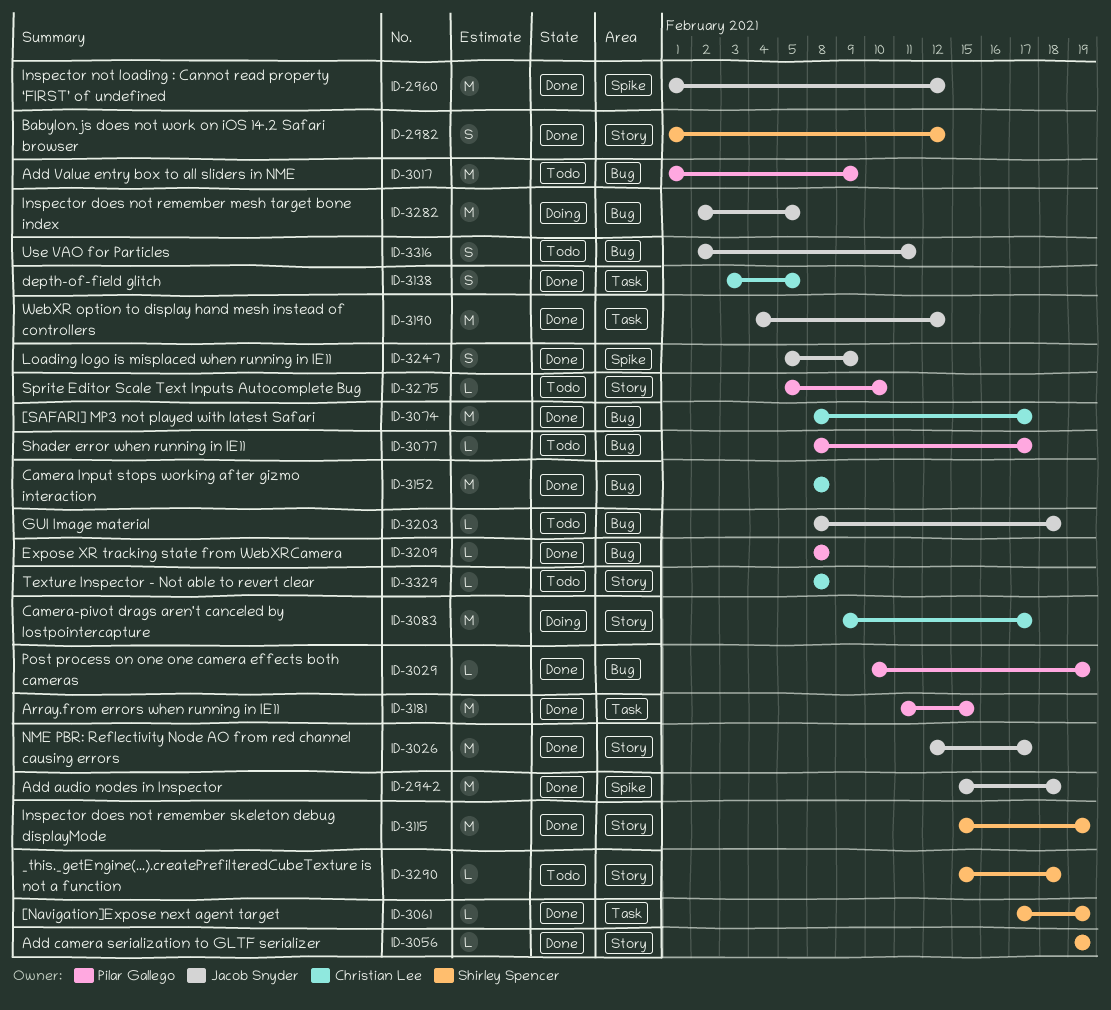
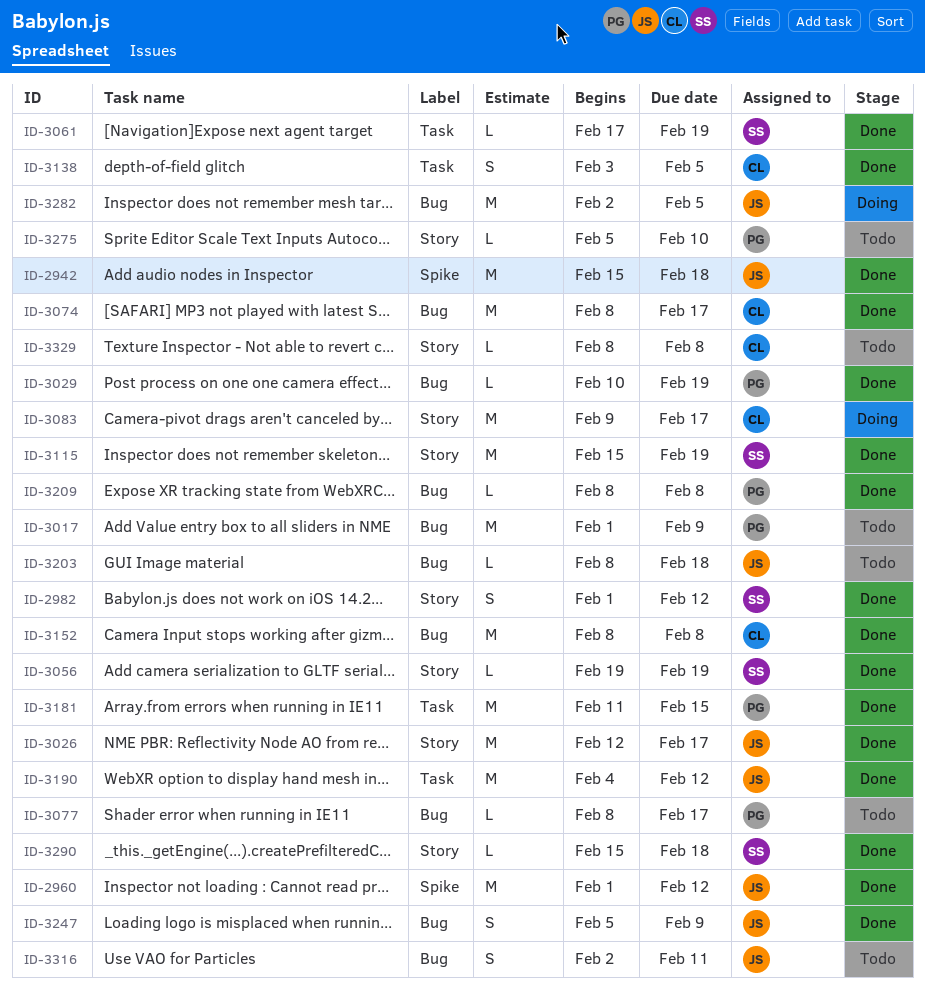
ID-3247, label: Spike -> Bug
ID-3290, status: Todo -> Done

